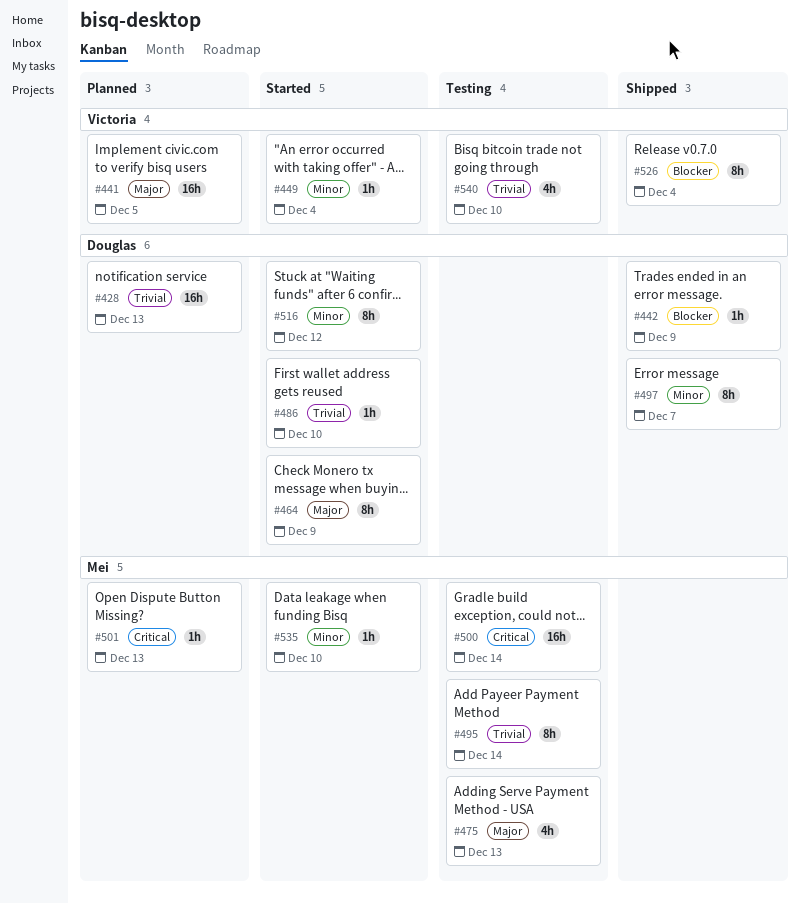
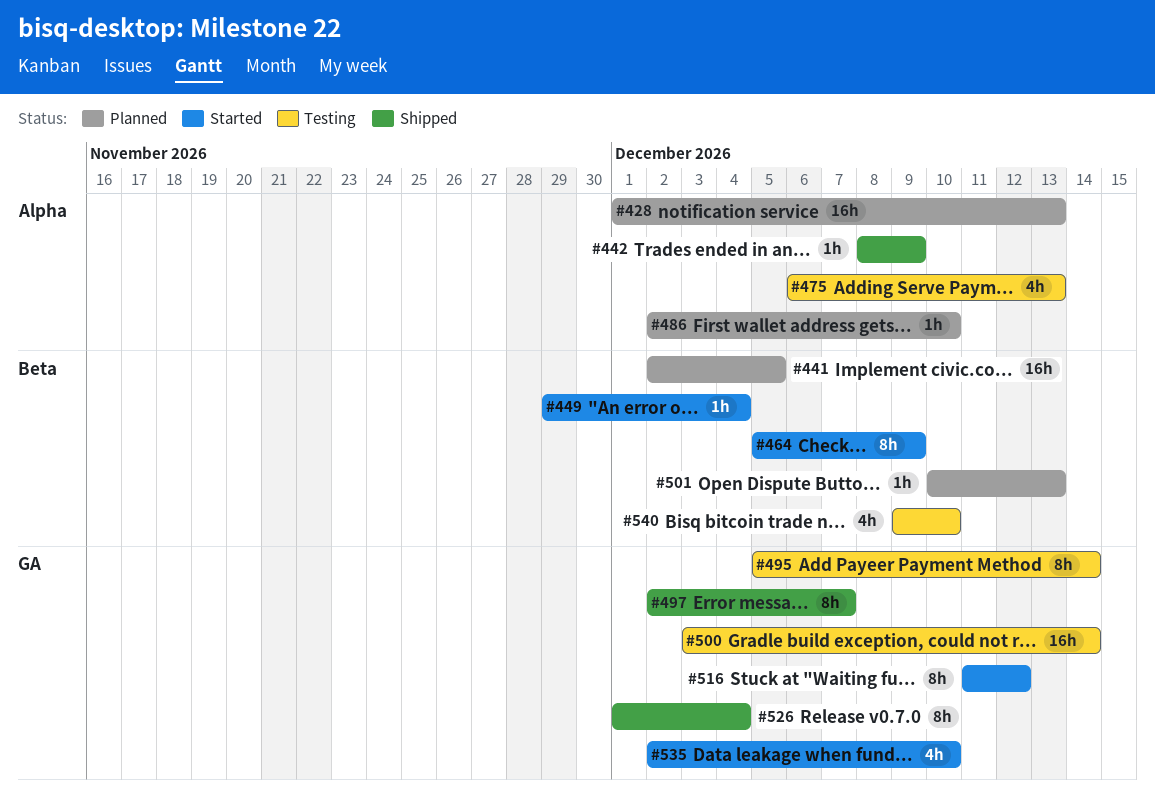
#486, status: Started -> Planned
#535, estimate: 1h -> 4h

